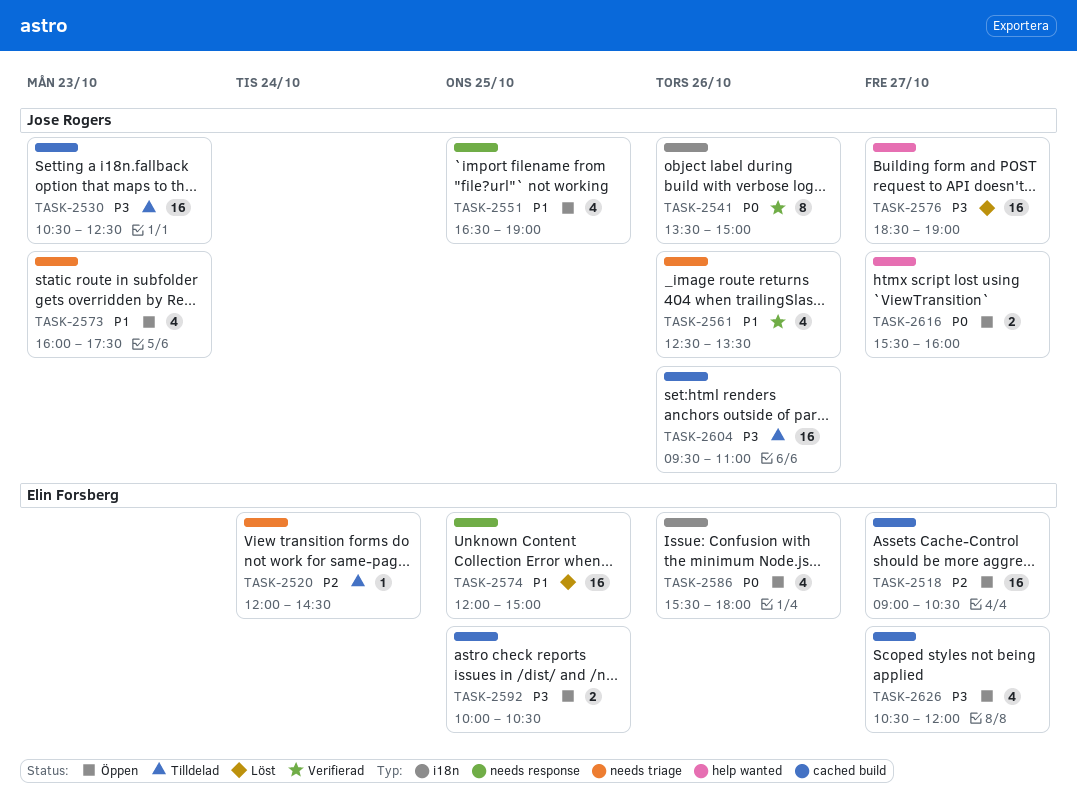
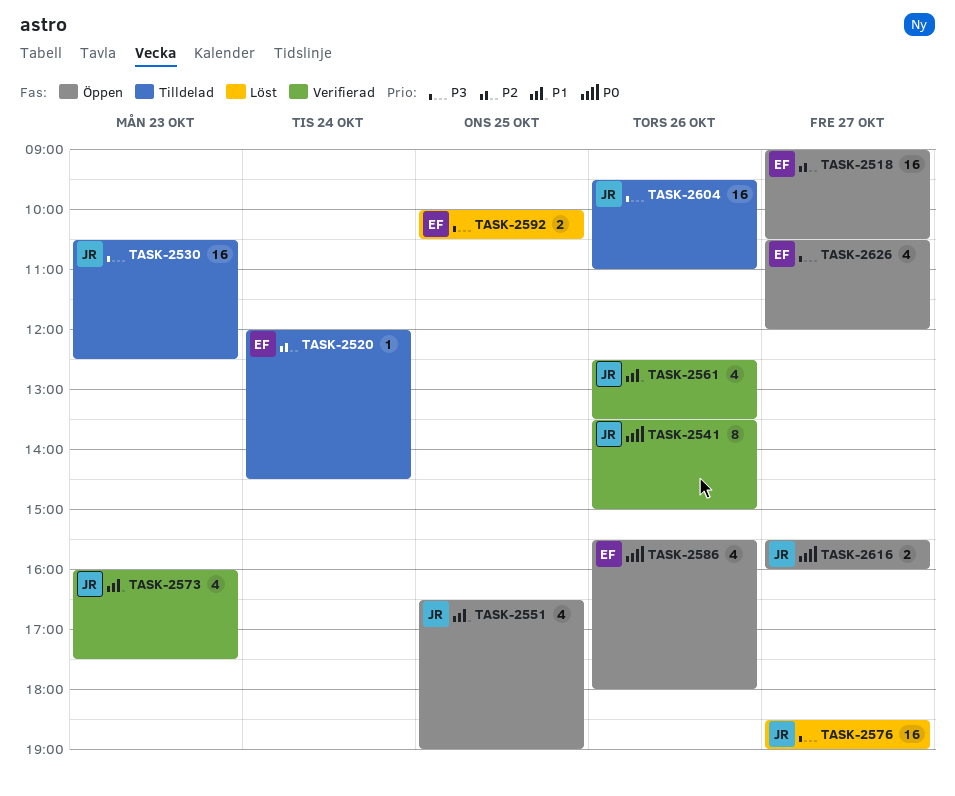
TASK-2573, status: Öppen -> Verifierad
TASK-2574: present -> none
TASK-2592, status: Öppen -> Löst

